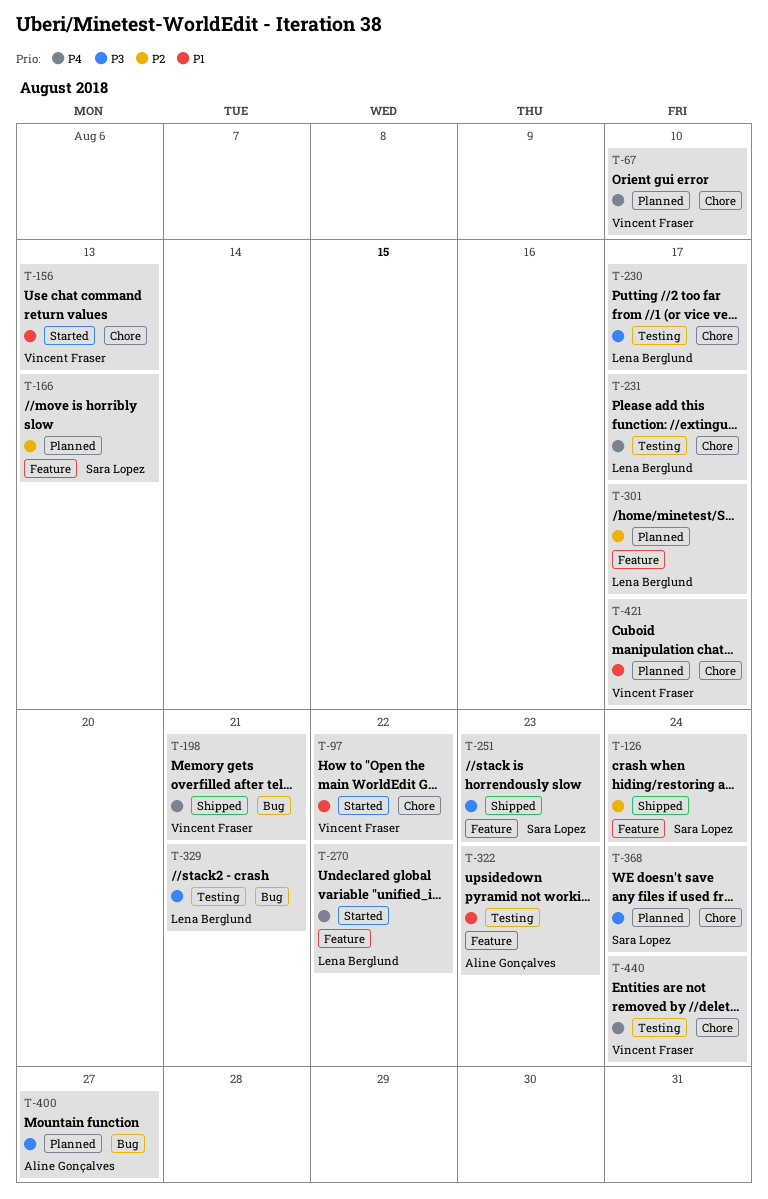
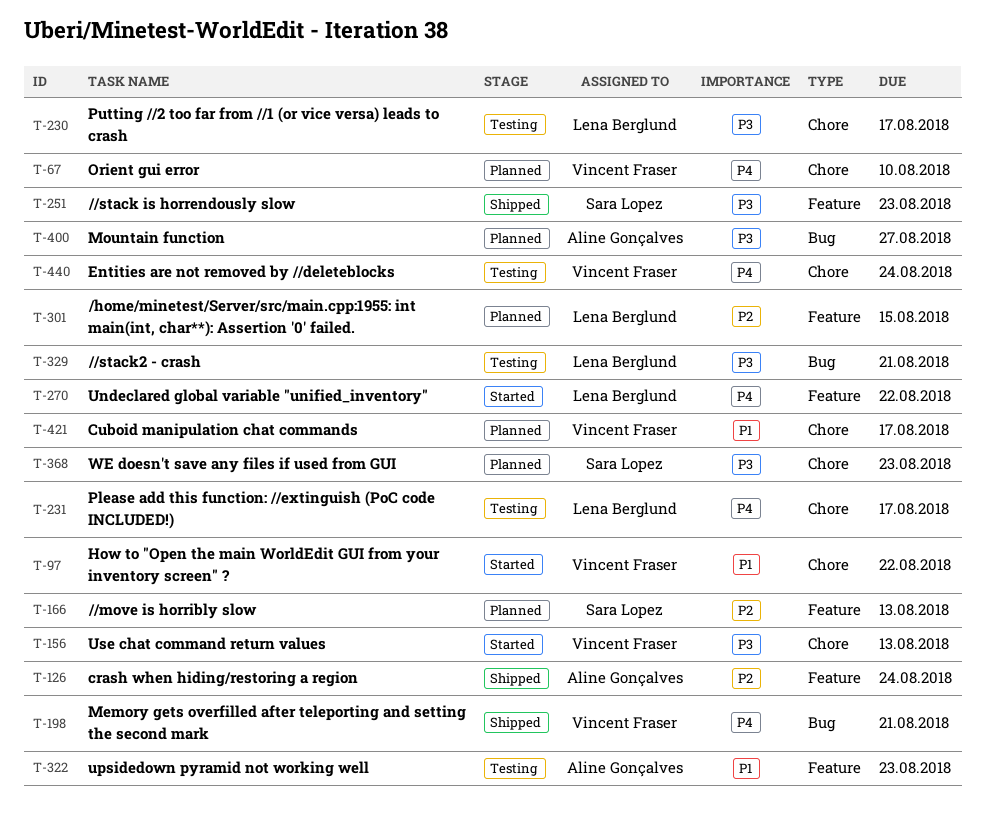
T-126, owner: Sara Lopez -> Aline Gonçalves
T-156, priority: P1 -> P3
T-301, due: Aug 17 -> Aug 15
T-368, due: Aug 24 -> Aug 23

